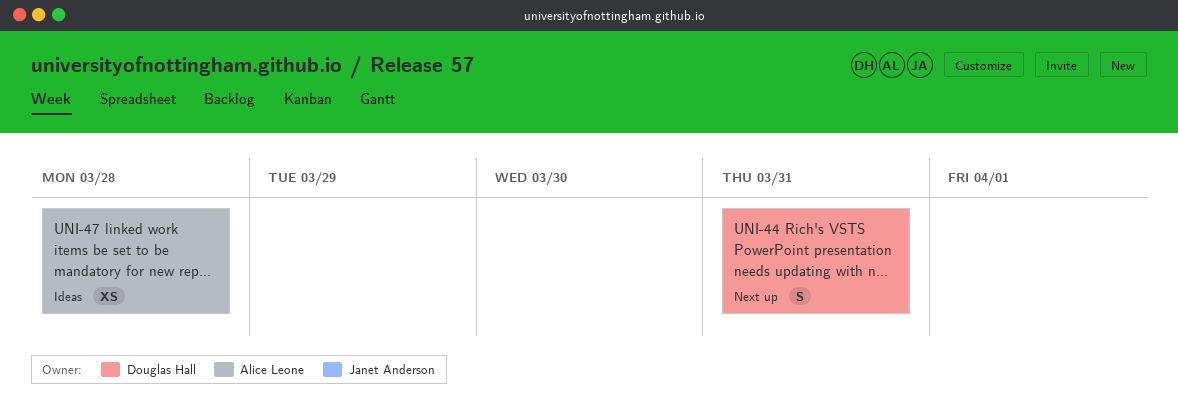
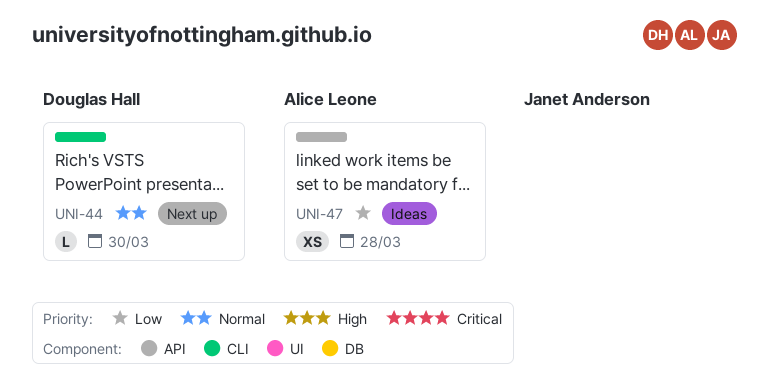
UNI-44, estimate: S -> L
UNI-44, due: Mar 31 -> Mar 30

